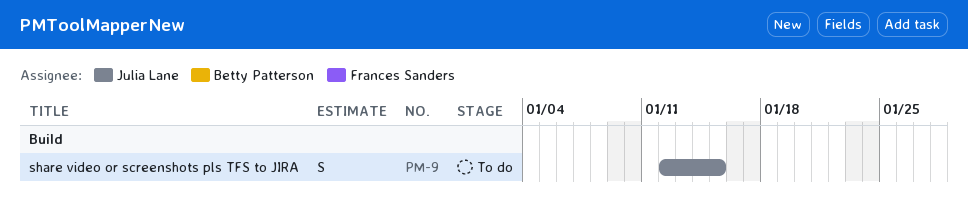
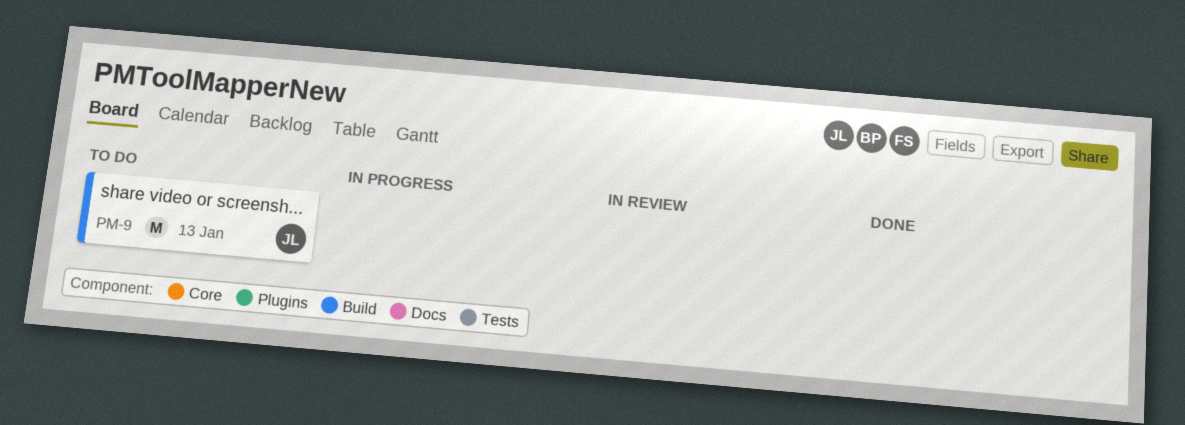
PM-9, estimate: S -> M
PM-9, due: Jan 15 -> Jan 13

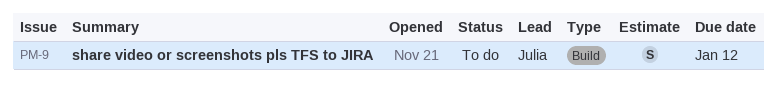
PM-9, estimate: M -> S
PM-9, due: Jan 13 -> Jan 12

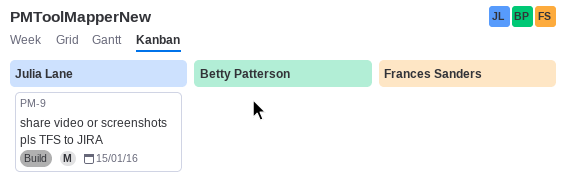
PM-9, estimate: S -> M
PM-9, due: Jan 12 -> Jan 15

